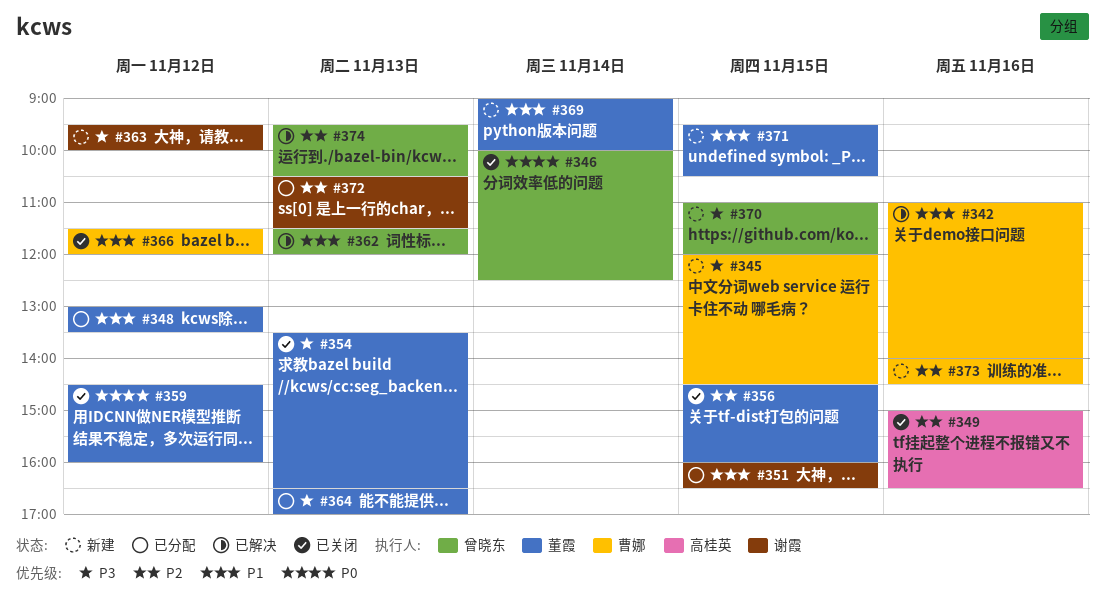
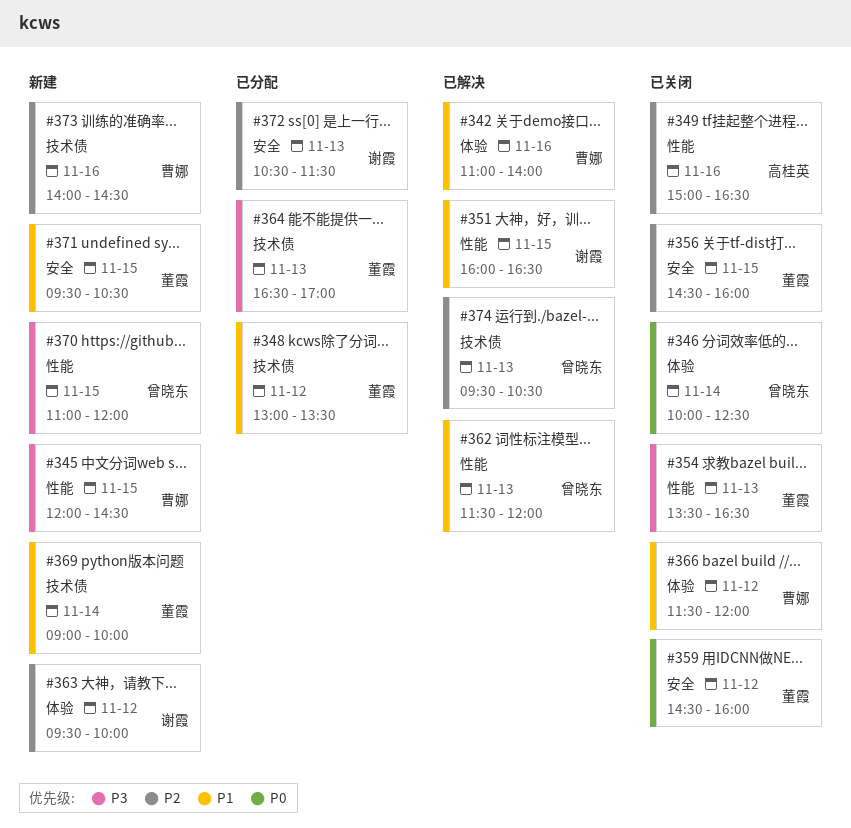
#351, status: 已分配 -> 已解决
#363, priority: P3 -> P2

